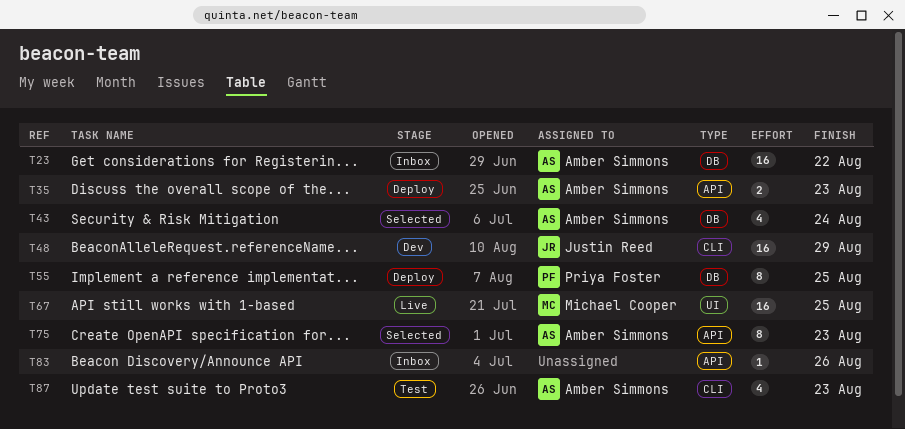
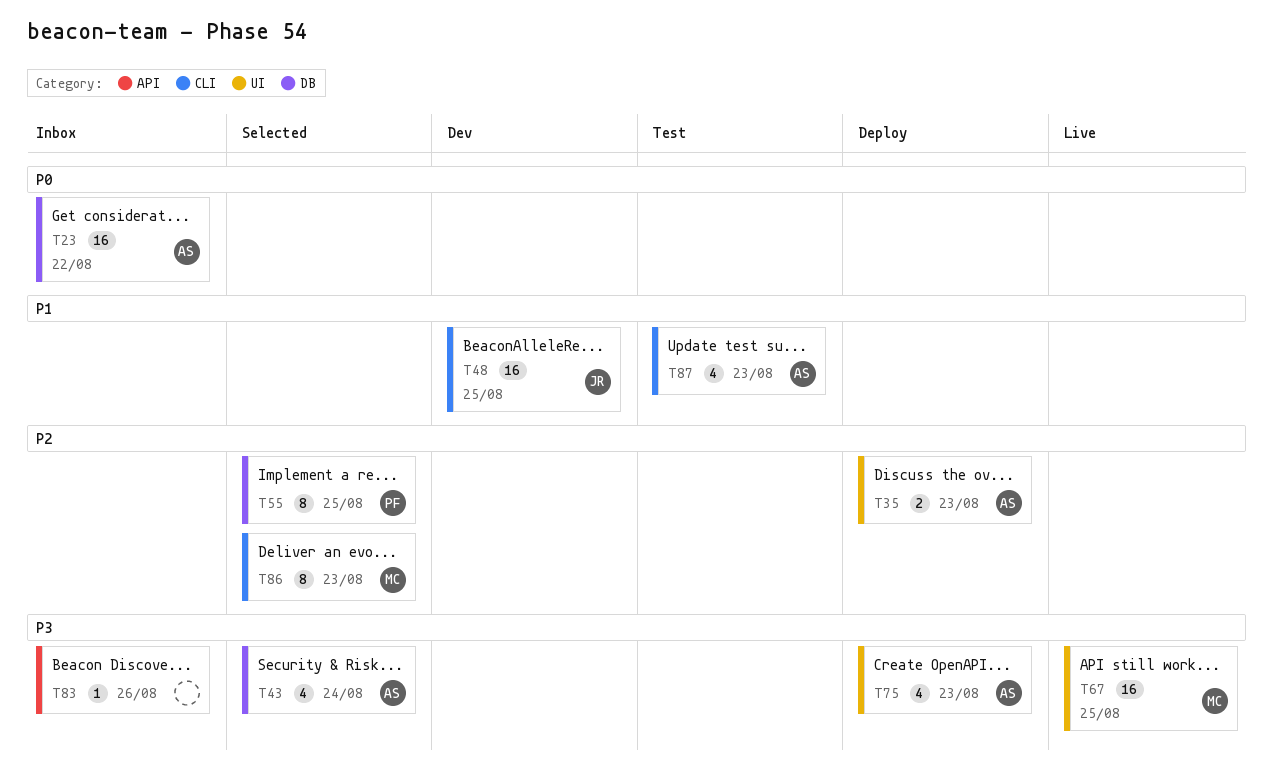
T35, label: API -> UI
T48, due: Aug 29 -> Aug 25
T55, status: Deploy -> Selected
T75, status: Selected -> Deploy
T75, label: API -> UI
T75, estimate: 8 -> 4
T86: none -> present

